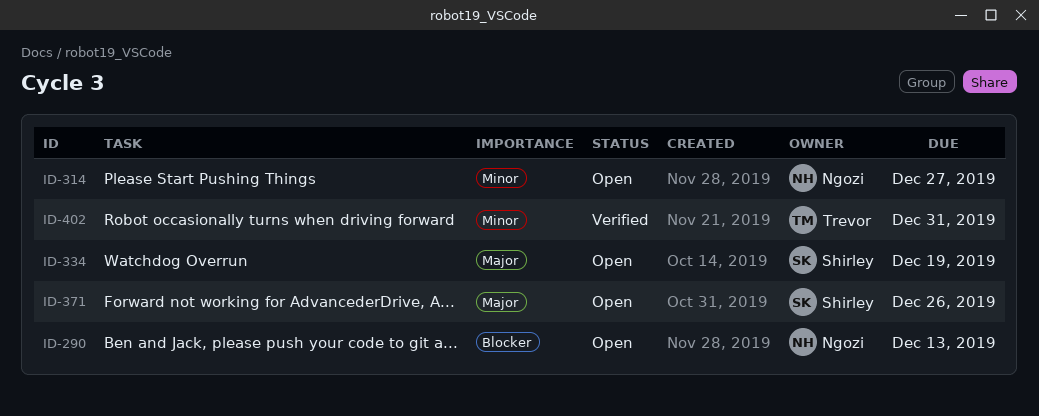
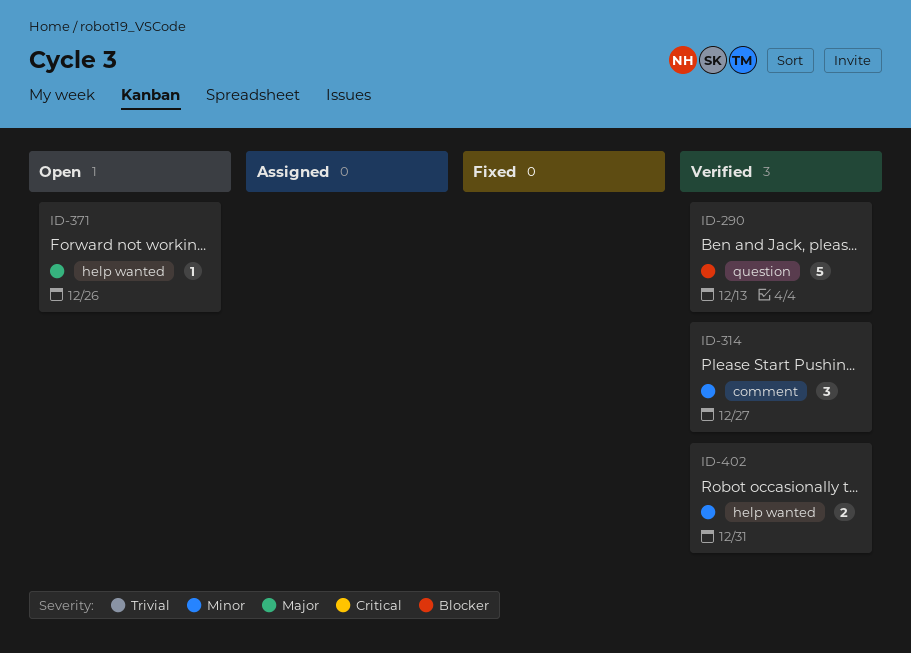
ID-290, status: Open -> Verified
ID-314, status: Open -> Verified
ID-334: present -> none

